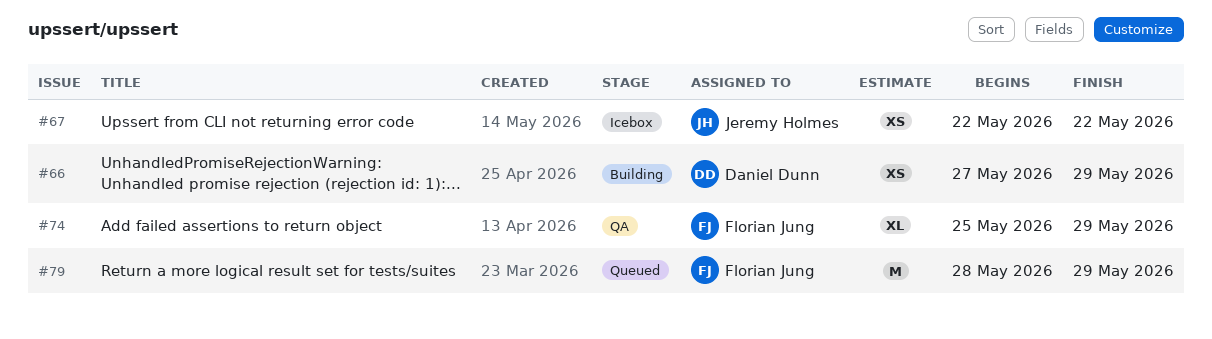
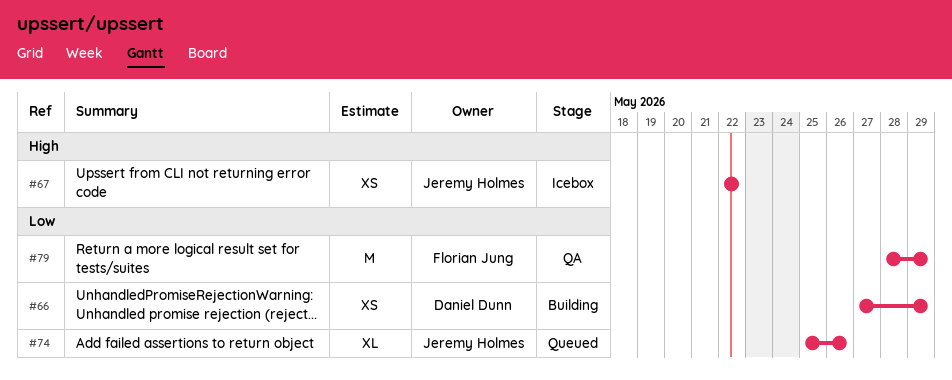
#74, status: QA -> Queued
#74, owner: Florian Jung -> Jeremy Holmes
#74, due: May 29 -> May 26
#79, status: Queued -> QA

